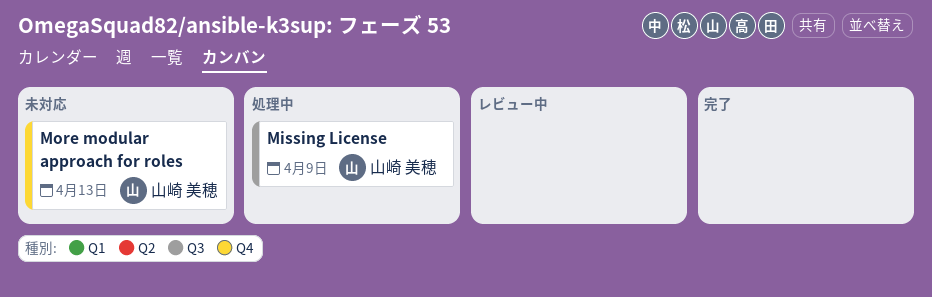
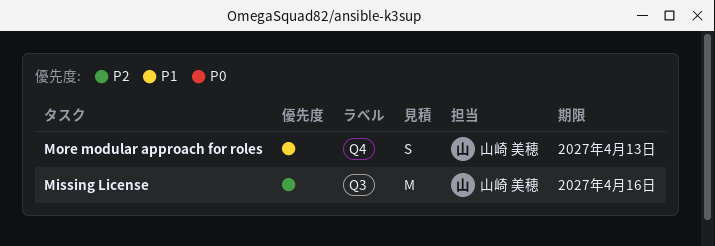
Missing License, due: Apr 9 -> Apr 16

